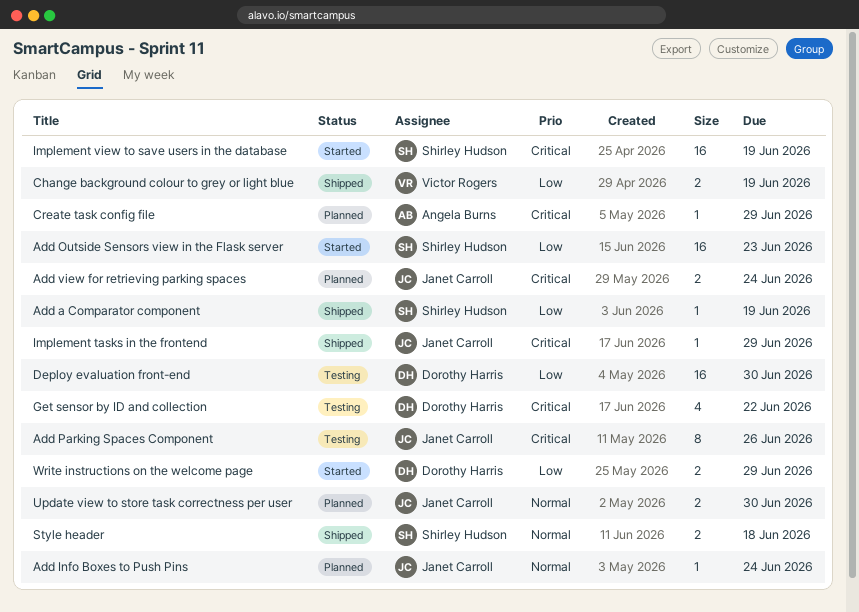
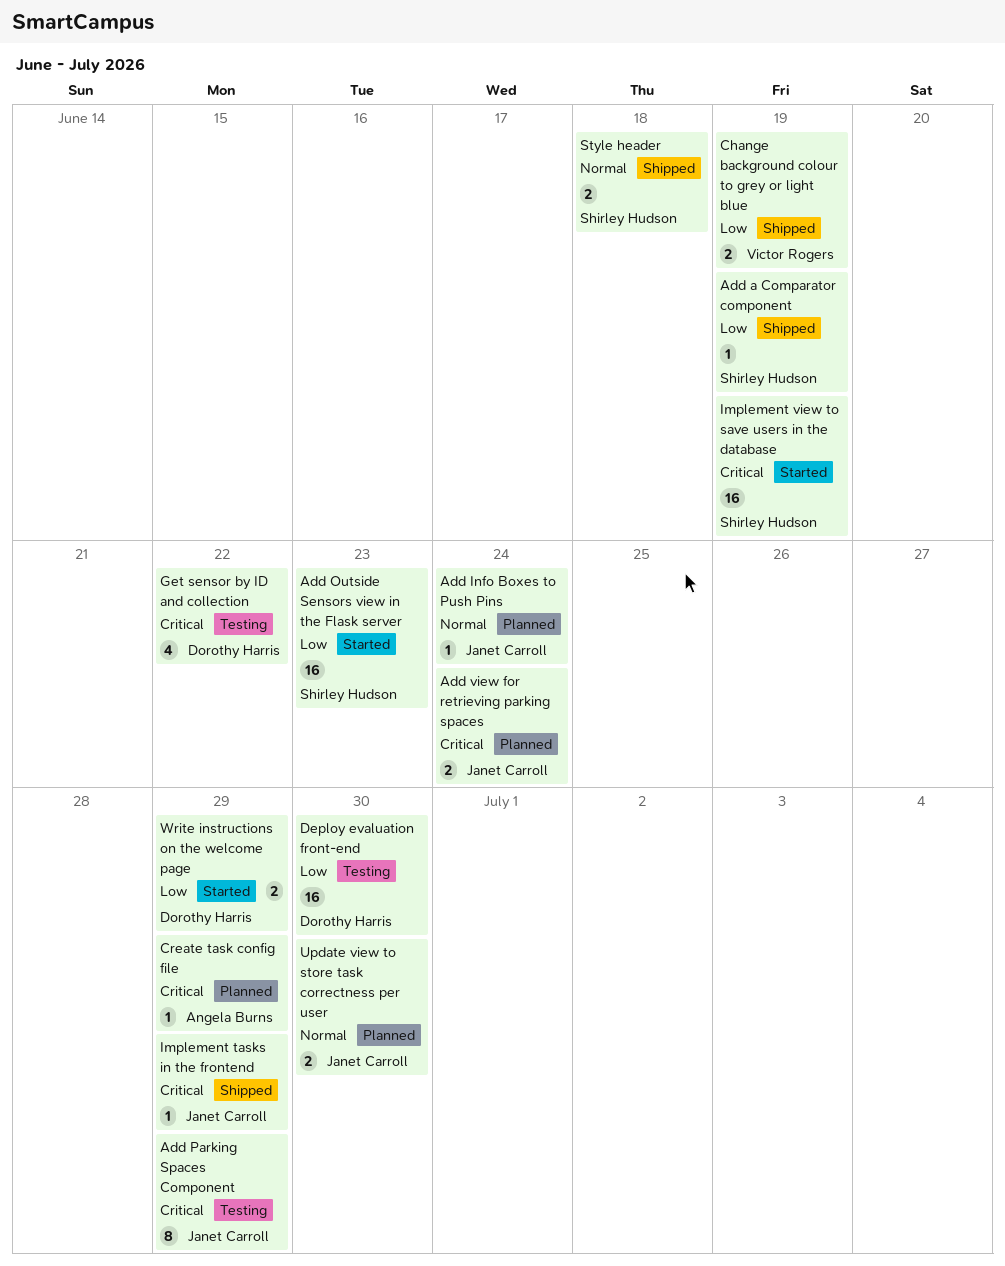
Add Parking Spaces Component, due: Jun 26 -> Jun 29

